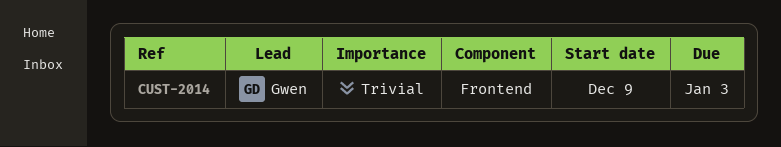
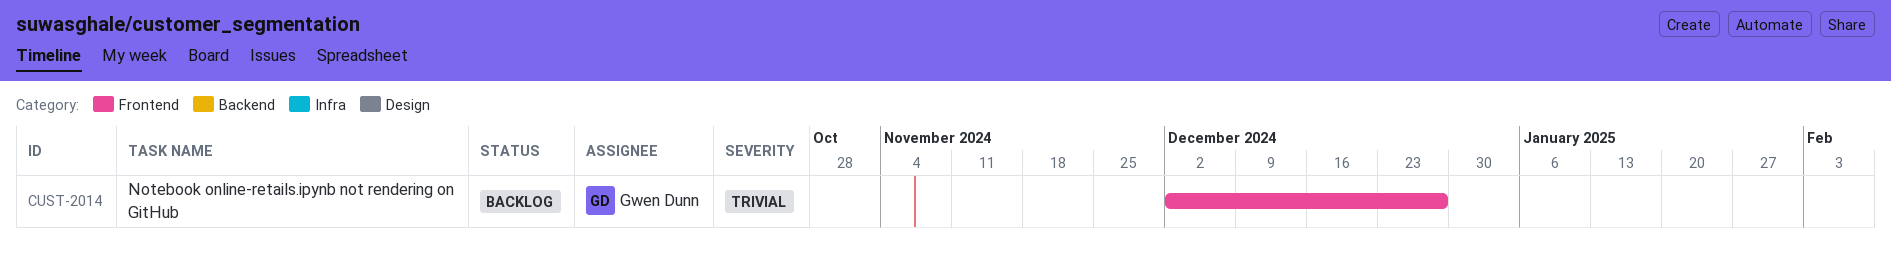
CUST-2014, start: Dec 9 -> Dec 2
CUST-2014, due: Jan 3 -> Dec 27

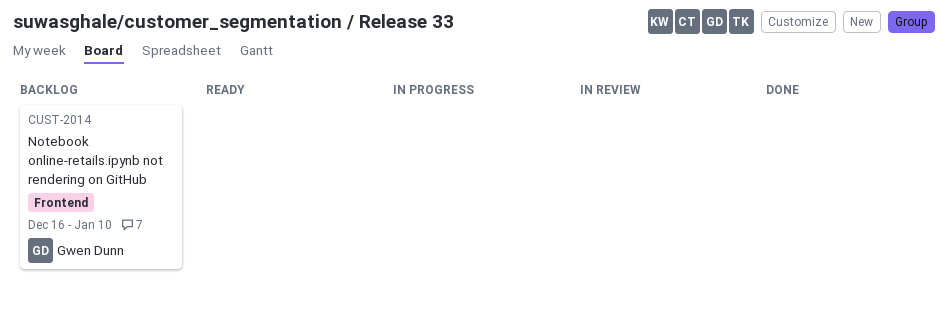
CUST-2014, start: Dec 2 -> Dec 16
CUST-2014, due: Dec 27 -> Jan 10

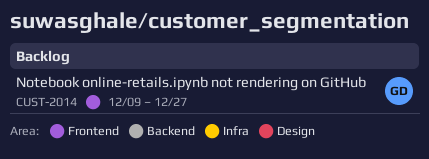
CUST-2014, start: Dec 16 -> Dec 9
CUST-2014, due: Jan 10 -> Dec 27

